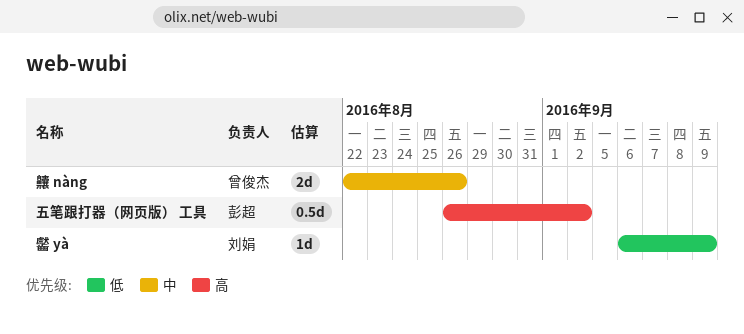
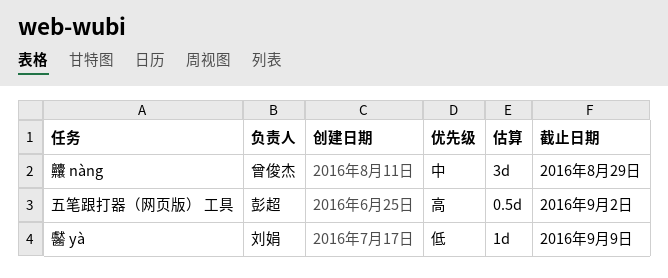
齉 nàng, estimate: 2d -> 3d
齉 nàng, due: Aug 26 -> Aug 29

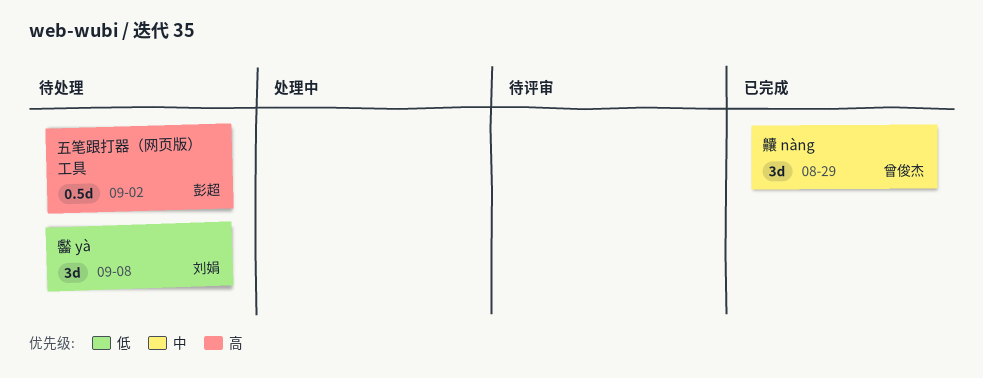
齾 yà, estimate: 1d -> 3d
齾 yà, due: Sep 9 -> Sep 8

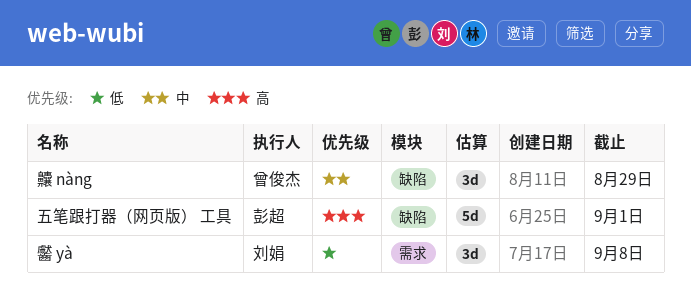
五笔跟打器（网页版） 工具, estimate: 0.5d -> 5d
五笔跟打器（网页版） 工具, due: Sep 2 -> Sep 1

